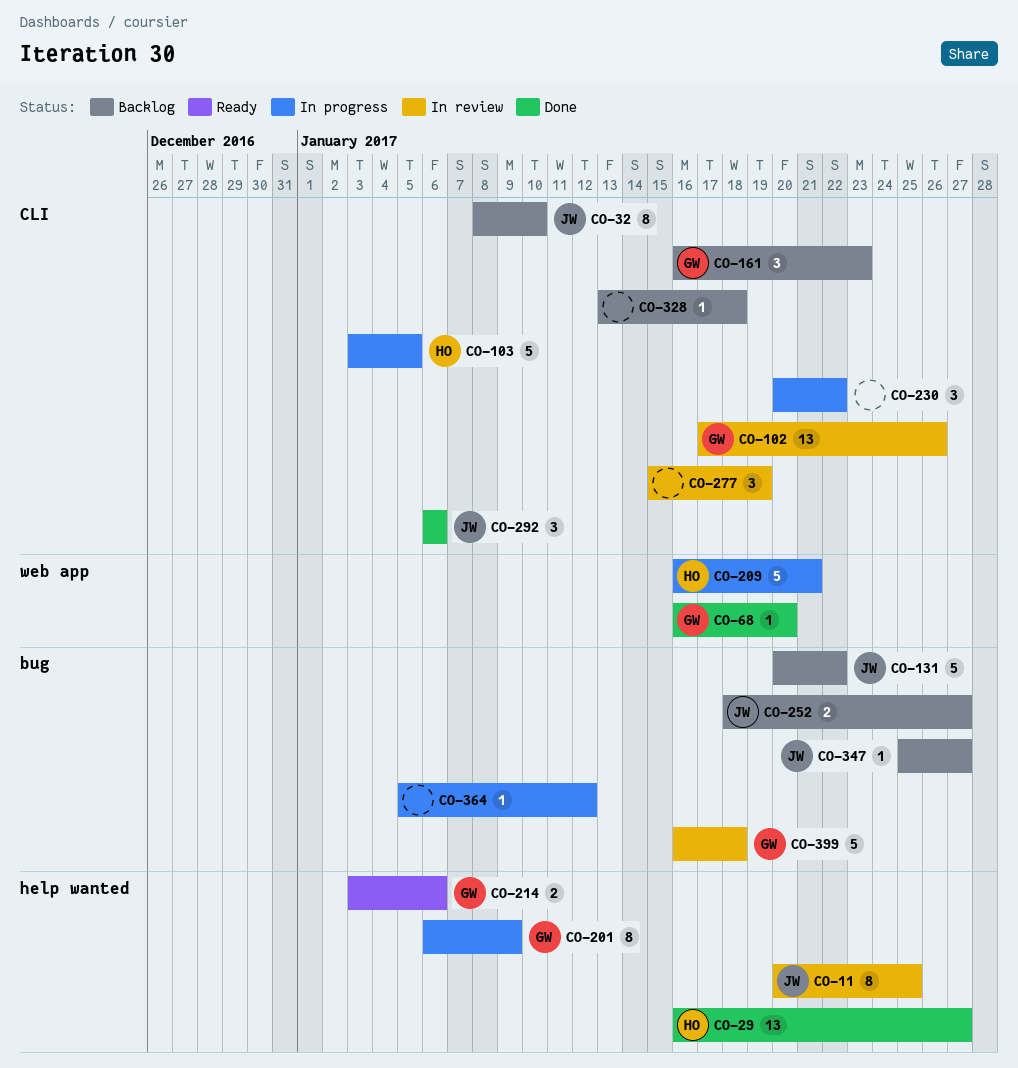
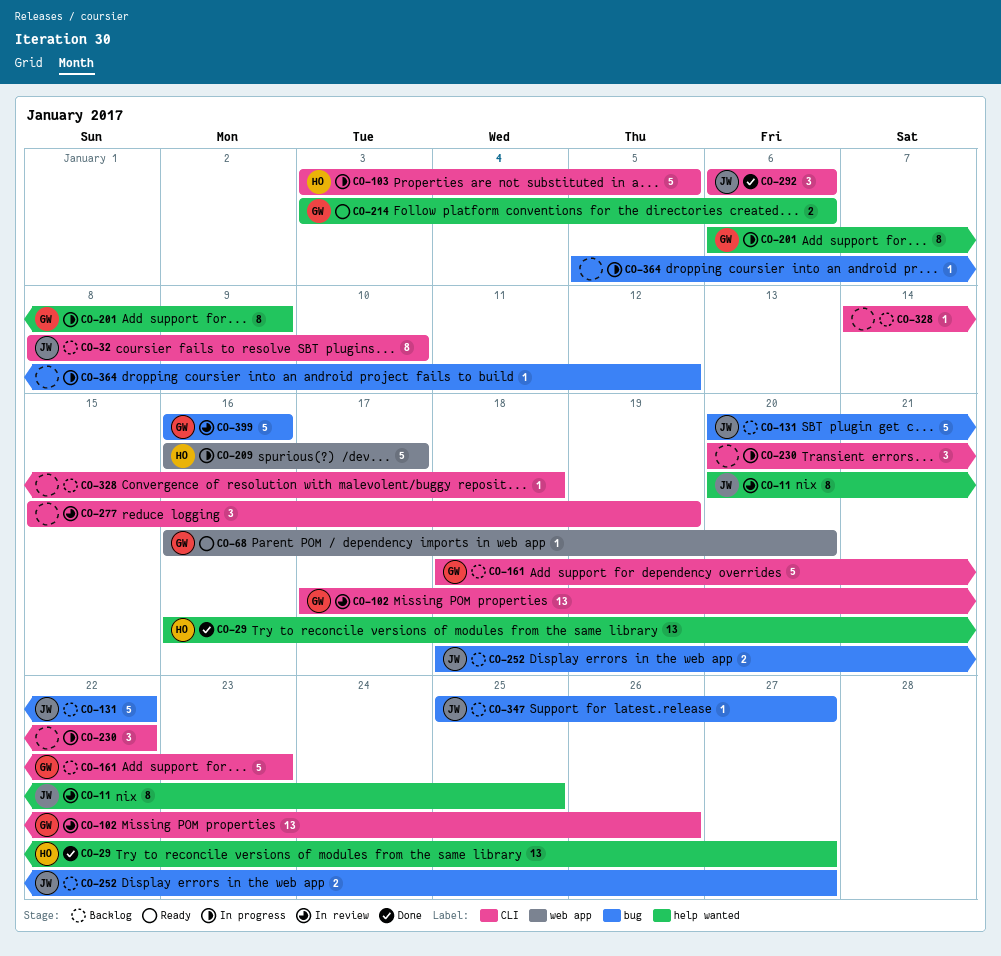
CO-68, status: Done -> Ready
CO-161, estimate: 3 -> 5
CO-161, start: Jan 16 -> Jan 18
CO-209, due: Jan 21 -> Jan 17
CO-328, start: Jan 13 -> Jan 14
CO-399, due: Jan 18 -> Jan 16

